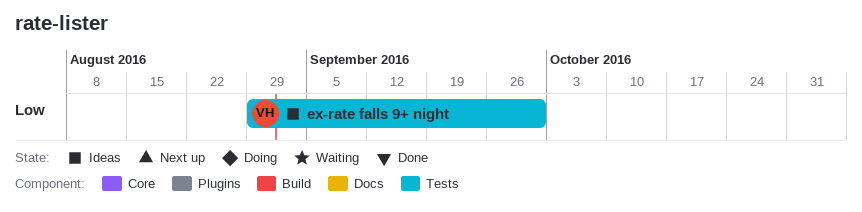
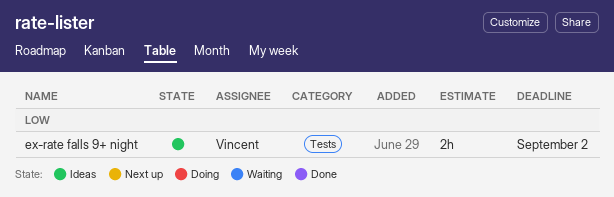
ex-rate falls 9+ night, due: Sep 30 -> Sep 2

